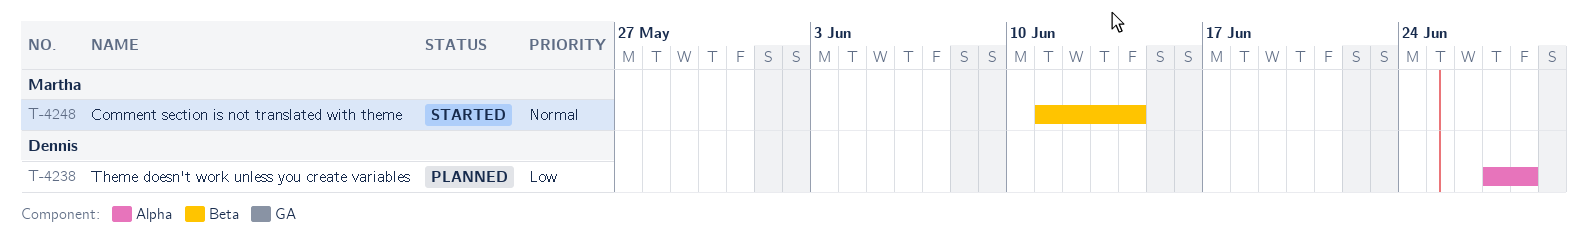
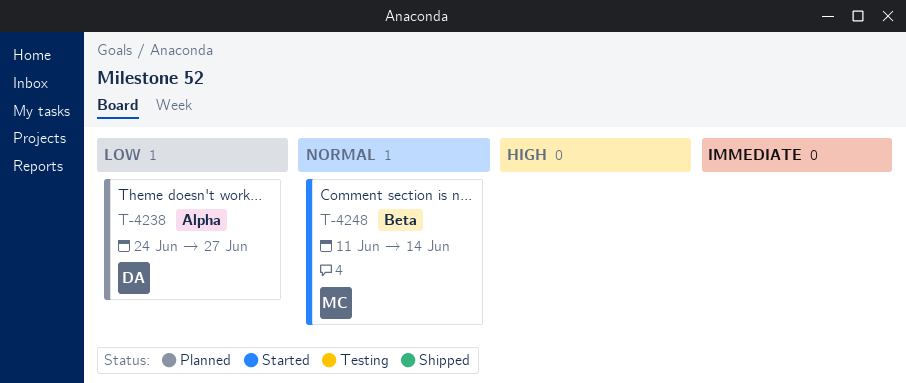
T-4238, start: Jun 27 -> Jun 24
T-4238, due: Jun 28 -> Jun 27

